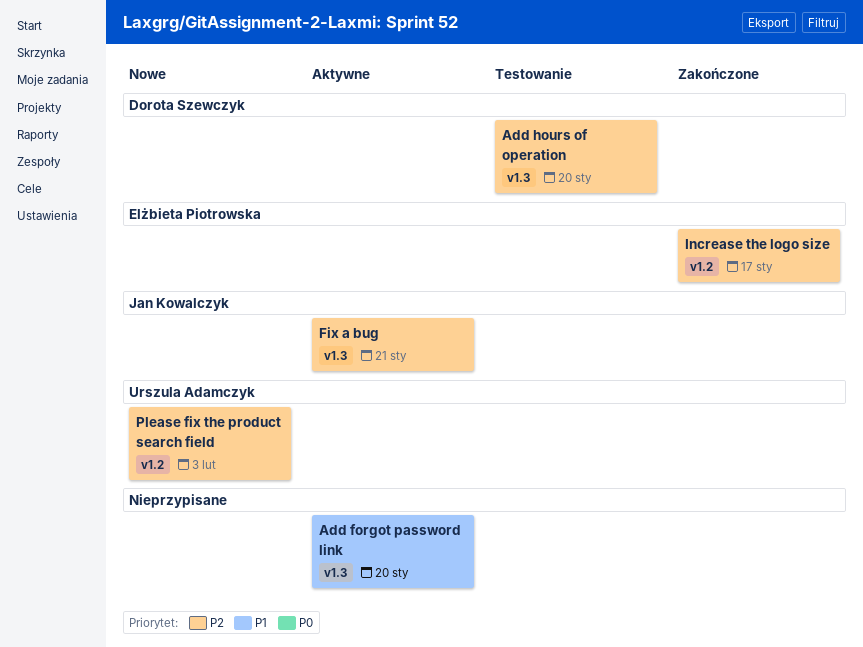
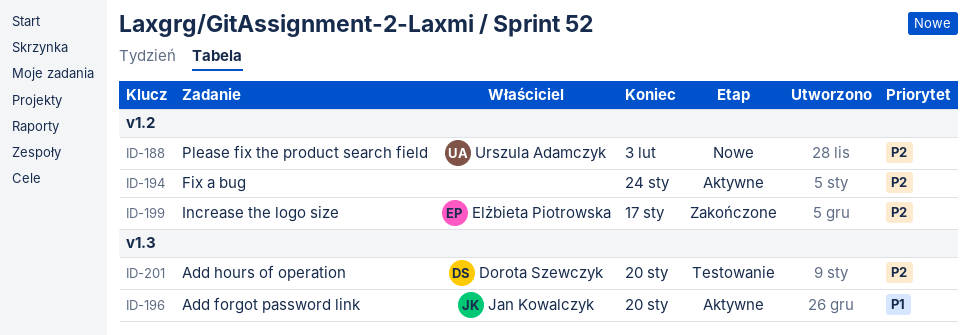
Add forgot password link, owner: none -> Jan Kowalczyk
Fix a bug, owner: Jan Kowalczyk -> none
Fix a bug, label: v1.3 -> v1.2
Fix a bug, due: Jan 21 -> Jan 24

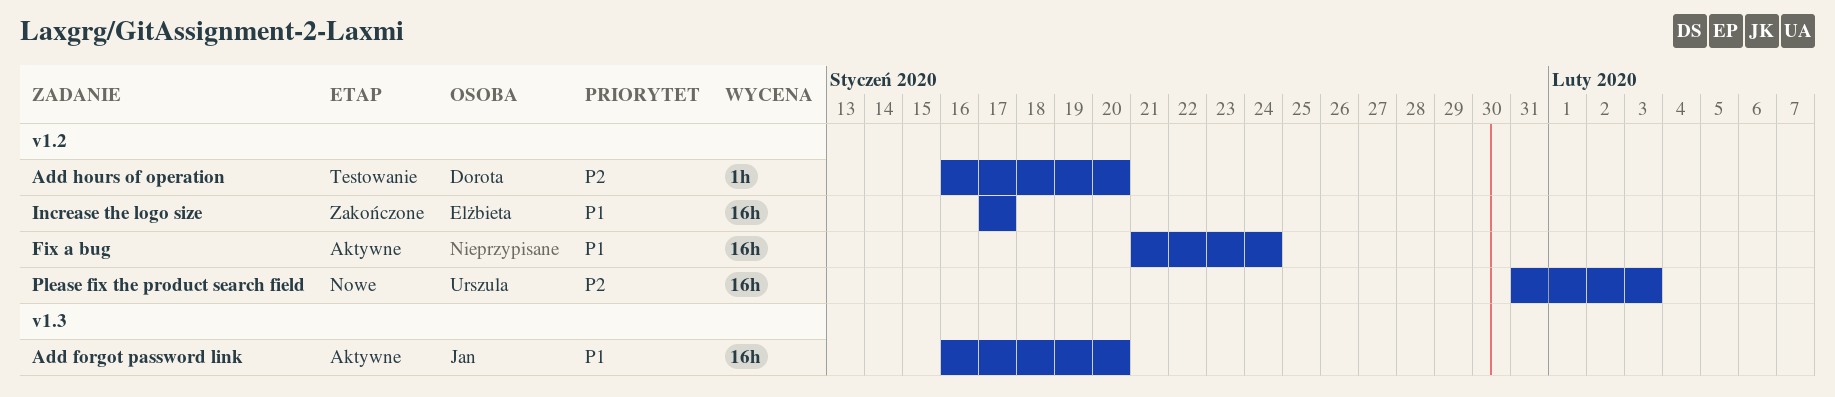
Add hours of operation, label: v1.3 -> v1.2
Fix a bug, priority: P2 -> P1
Increase the logo size, priority: P2 -> P1

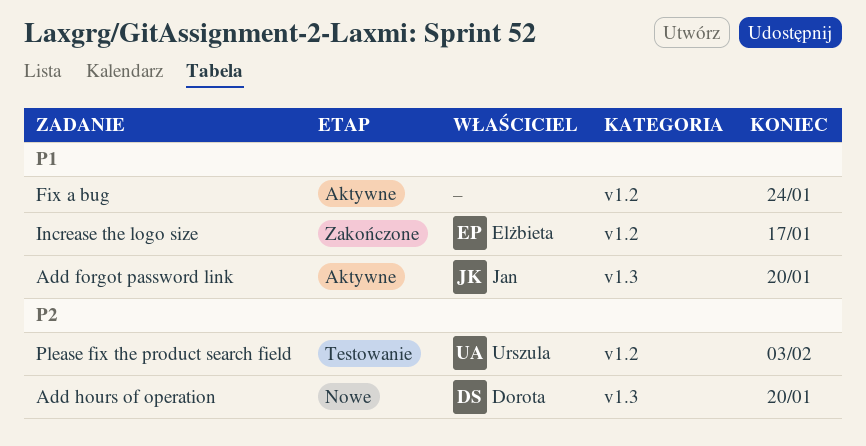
Add hours of operation, status: Testowanie -> Nowe
Add hours of operation, label: v1.2 -> v1.3
Please fix the product search field, status: Nowe -> Testowanie

